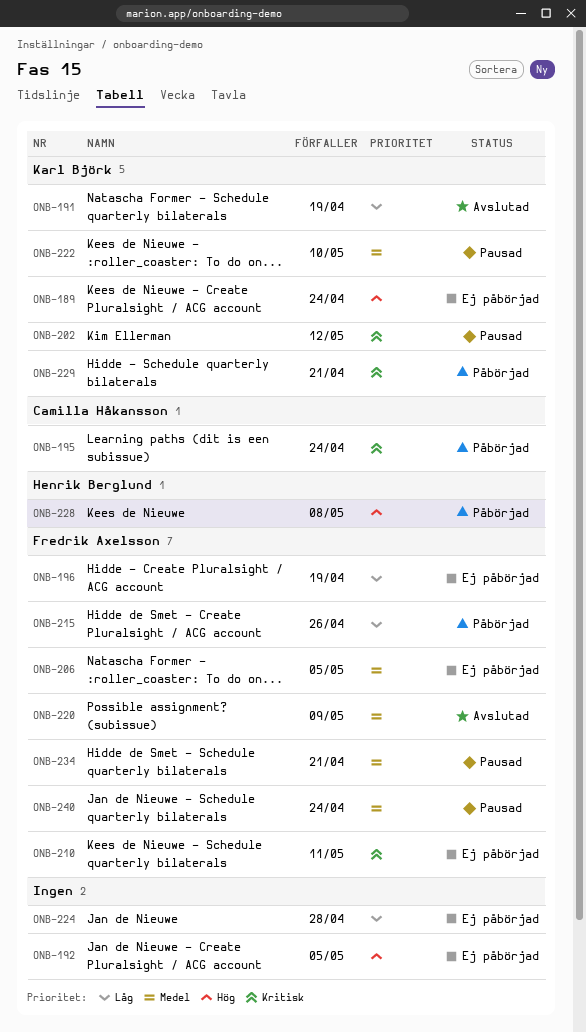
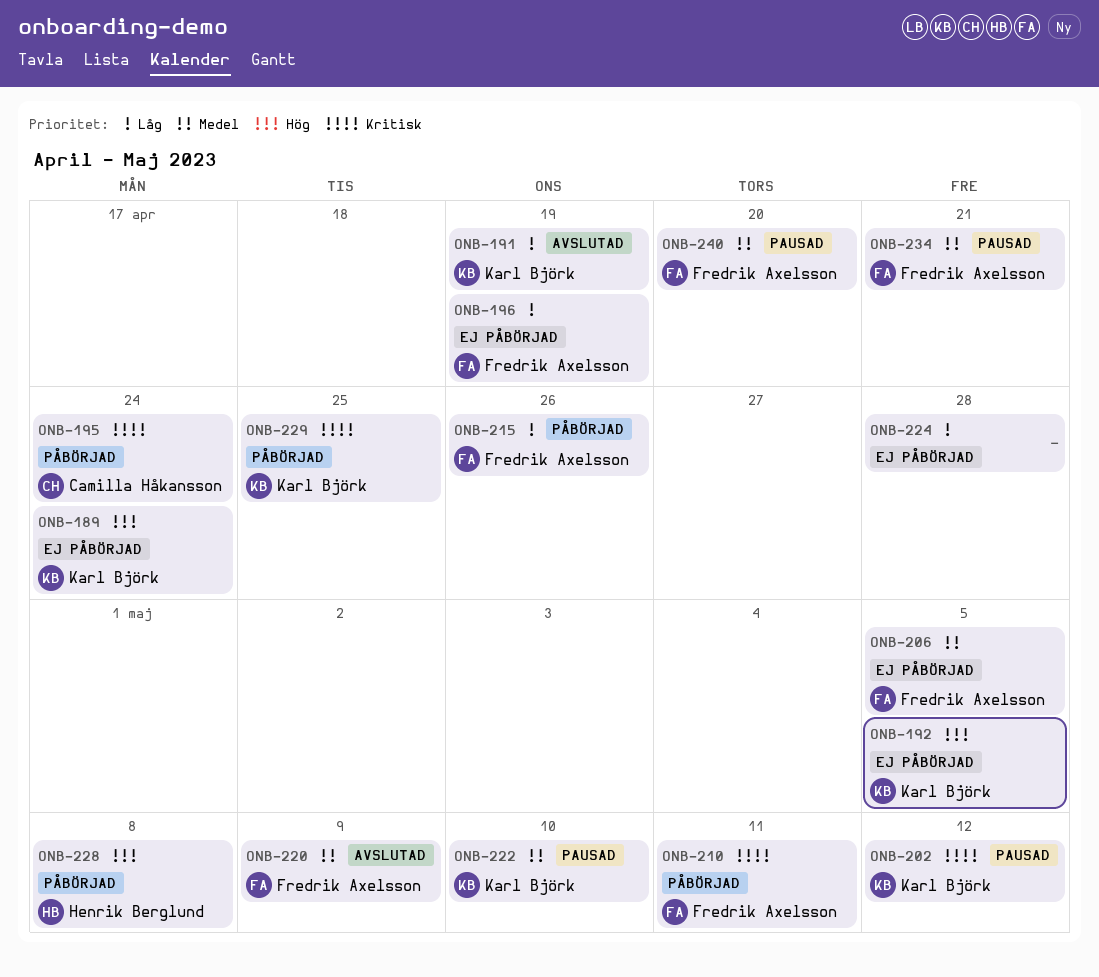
ONB-192, owner: none -> Karl Björk
ONB-210, status: Ej påbörjad -> Påbörjad
ONB-229, due: Apr 21 -> Apr 25
ONB-240, due: Apr 24 -> Apr 20

